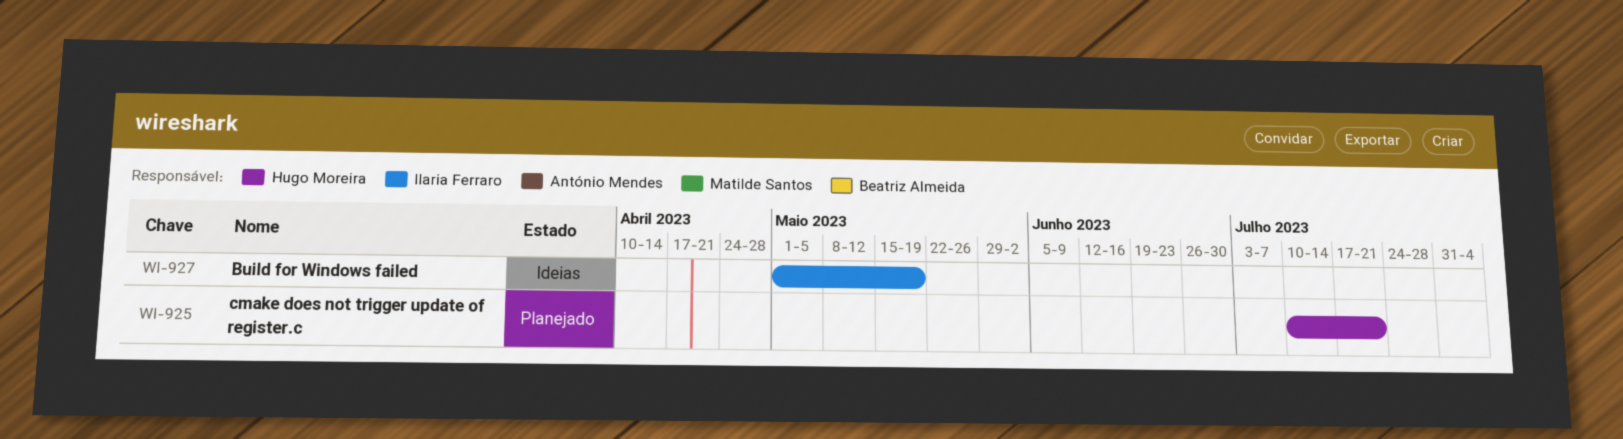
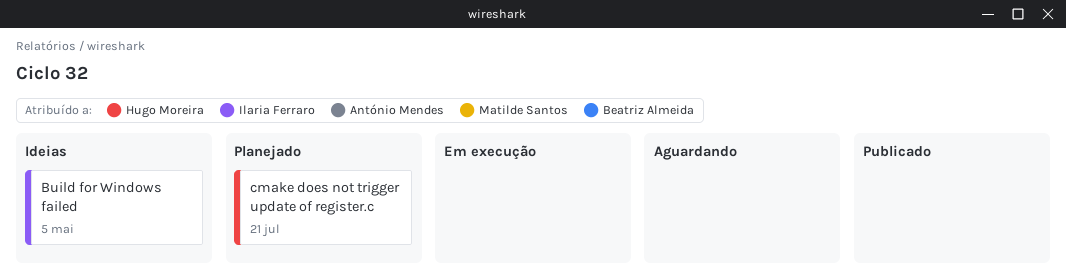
Build for Windows failed, due: May 19 -> May 5

